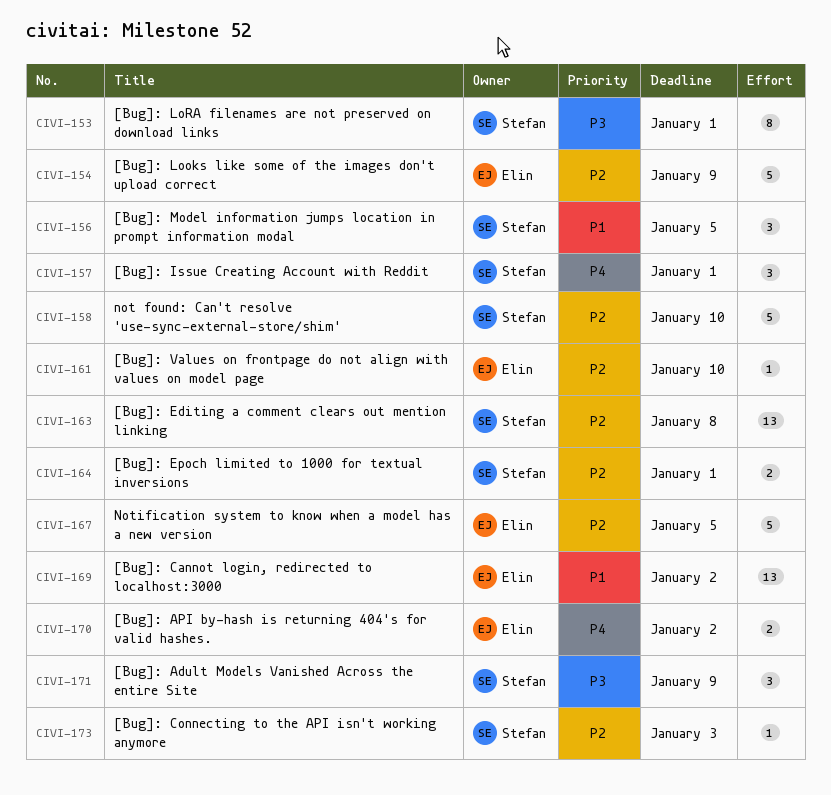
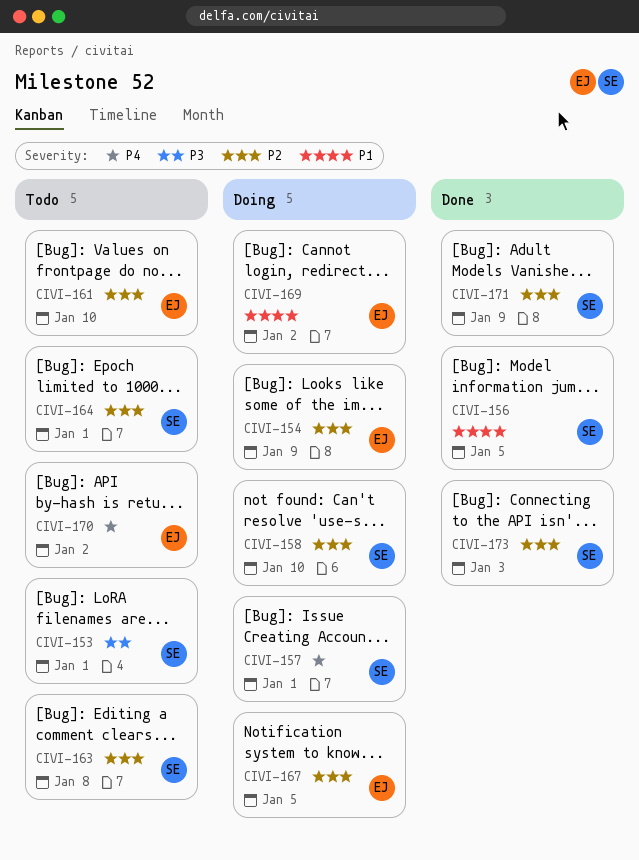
CIVI-171, priority: P3 -> P2

